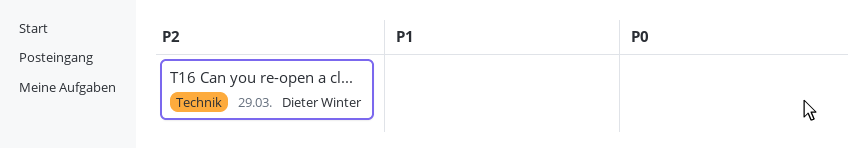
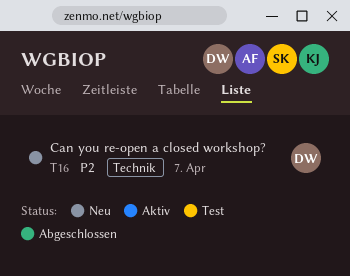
T16, due: Mar 29 -> Apr 7

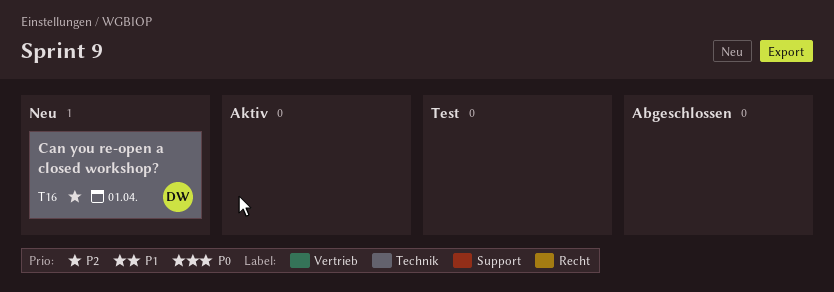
T16, due: Apr 7 -> Apr 1

